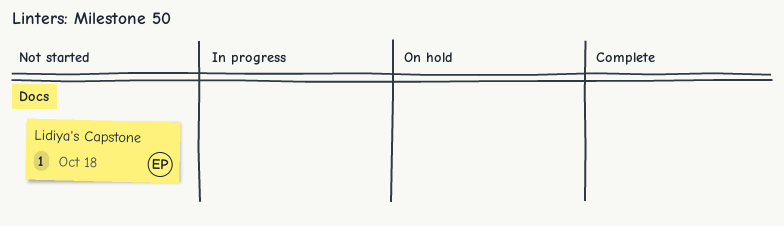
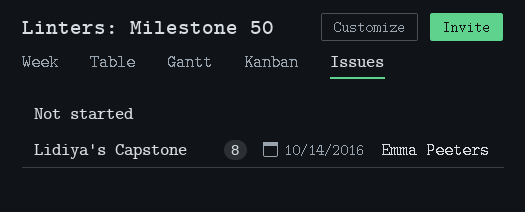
Lidiya's Capstone, estimate: 1 -> 8
Lidiya's Capstone, due: Oct 18 -> Oct 14

